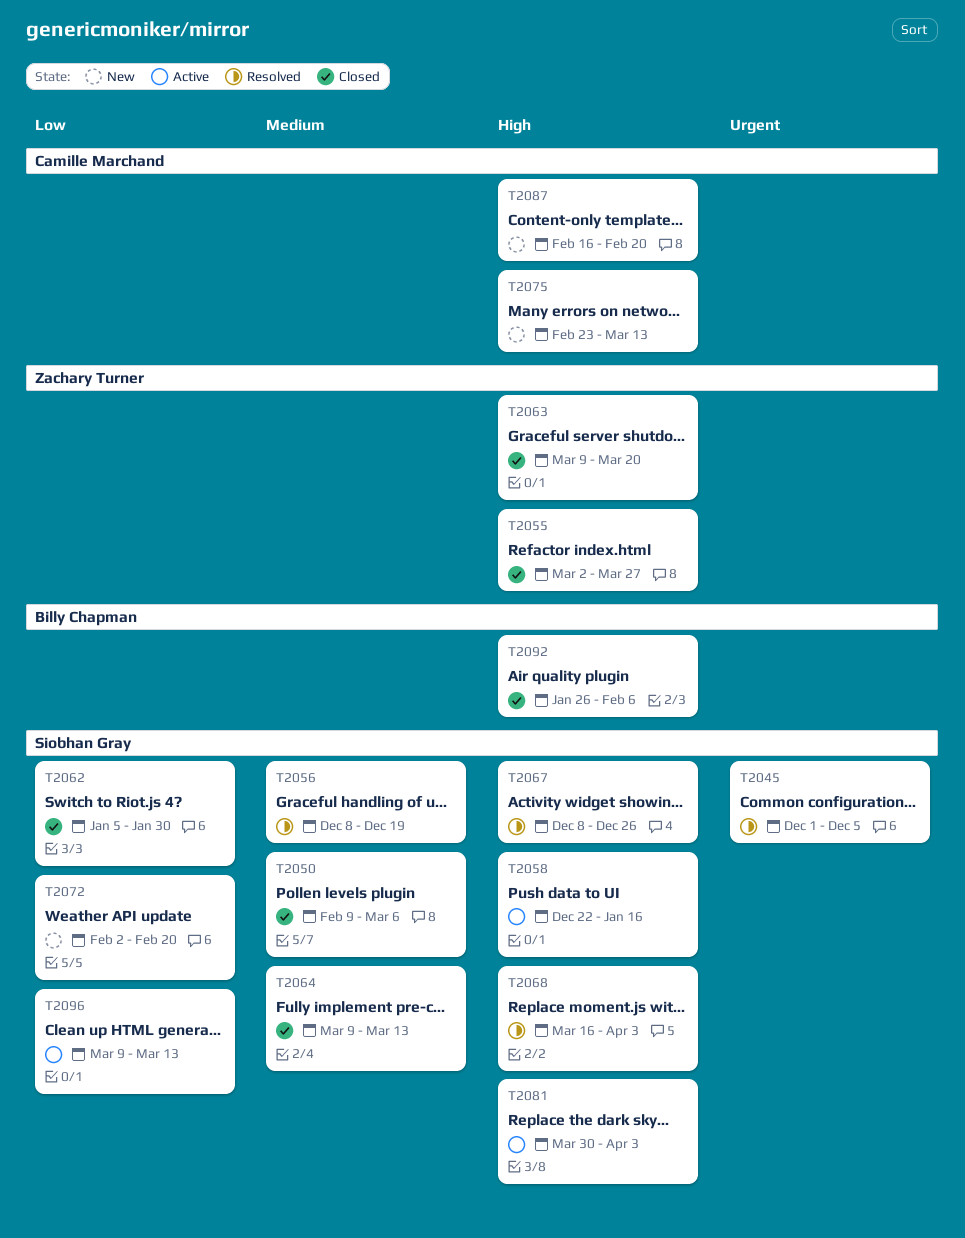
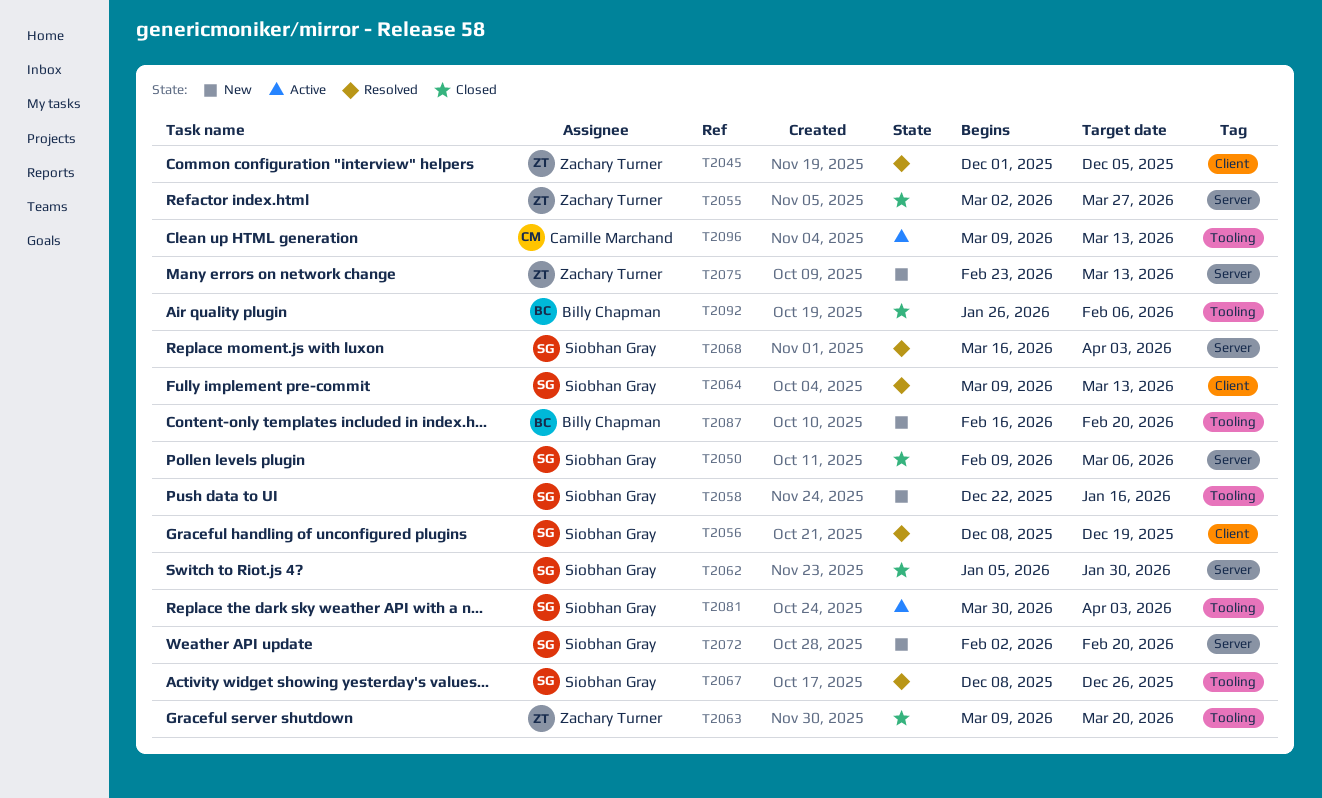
T2045, owner: Siobhan Gray -> Zachary Turner
T2058, status: Active -> New
T2064, status: Closed -> Resolved
T2075, owner: Camille Marchand -> Zachary Turner
T2087, owner: Camille Marchand -> Billy Chapman
T2096, owner: Siobhan Gray -> Camille Marchand

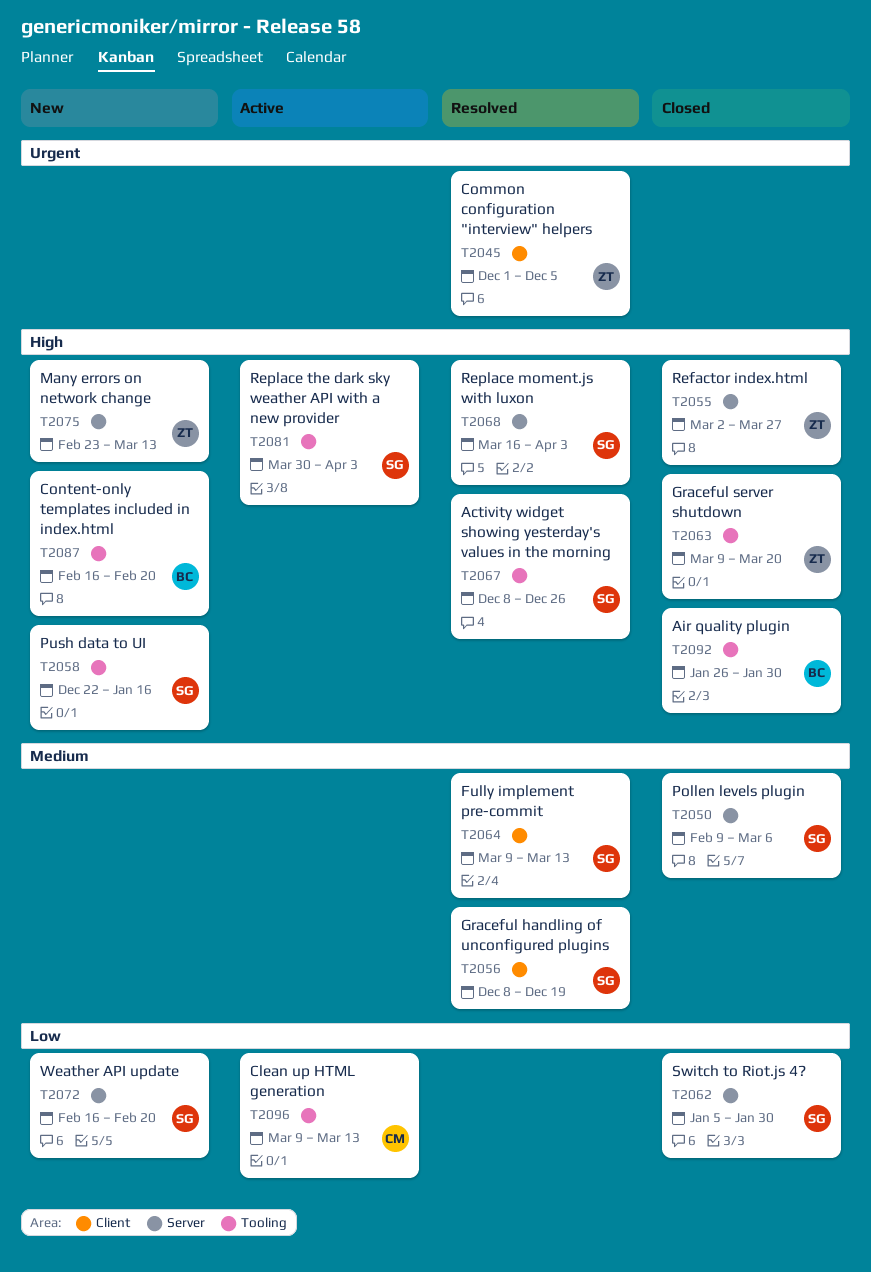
T2072, start: Feb 2 -> Feb 16
T2092, due: Feb 6 -> Jan 30

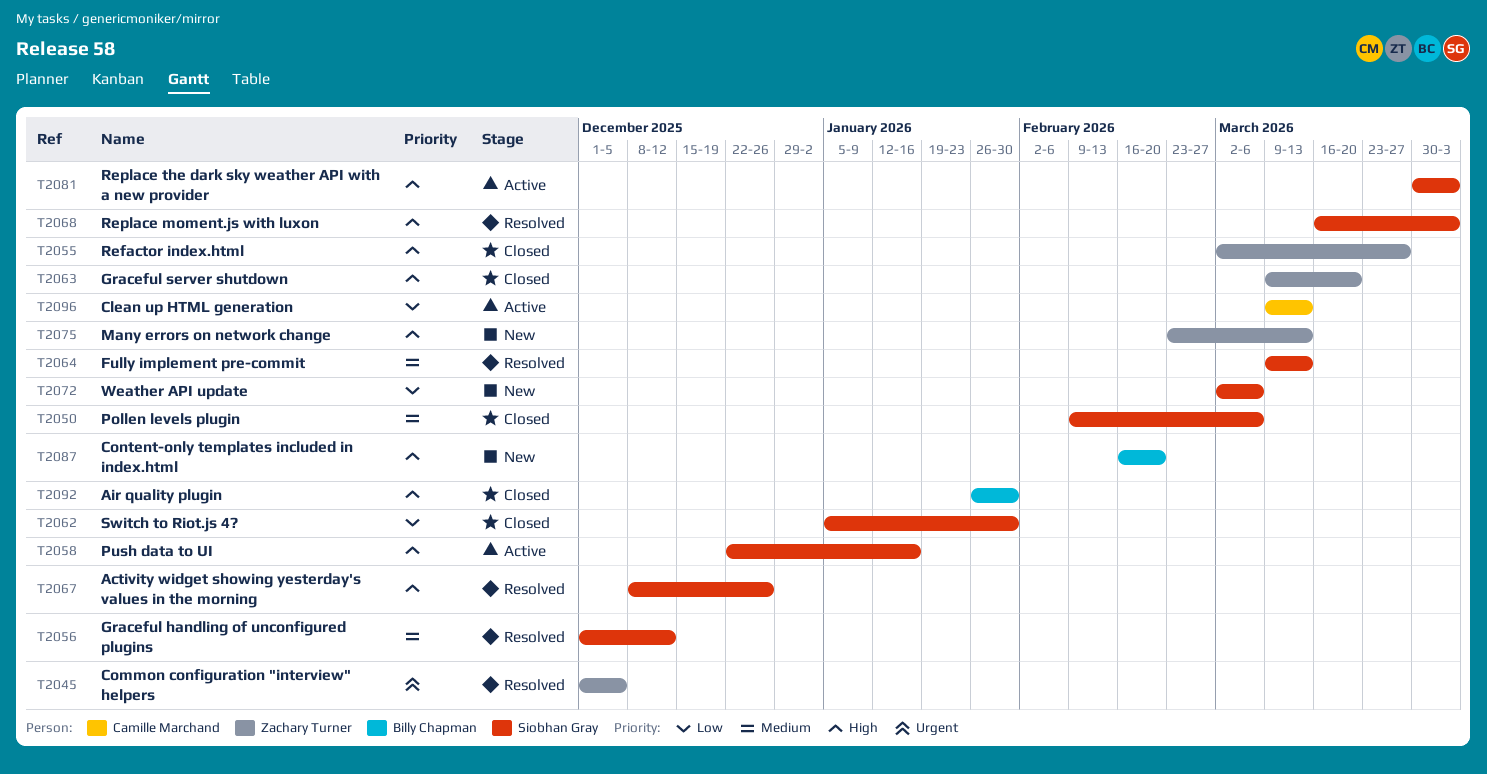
T2056, start: Dec 8 -> Dec 1
T2056, due: Dec 19 -> Dec 12
T2058, status: New -> Active
T2072, start: Feb 16 -> Mar 2
T2072, due: Feb 20 -> Mar 6

